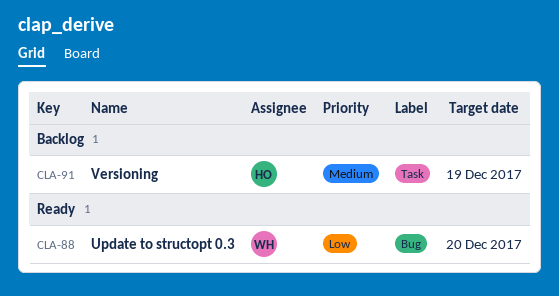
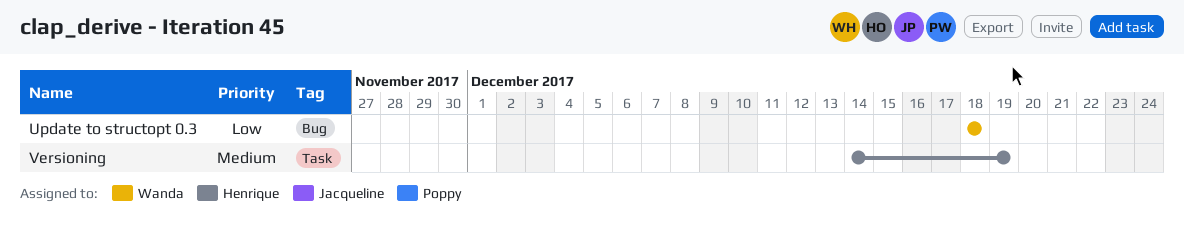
Update to structopt 0.3, due: Dec 20 -> Dec 18

